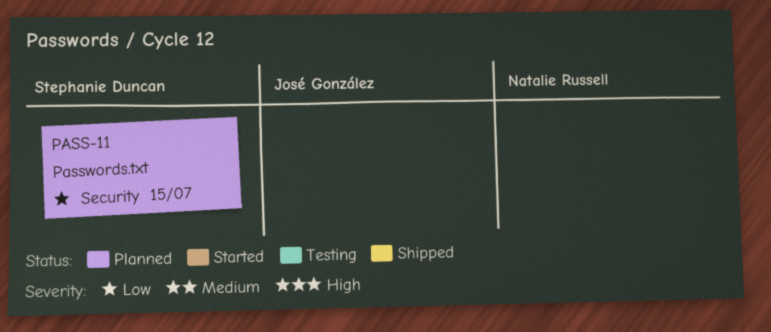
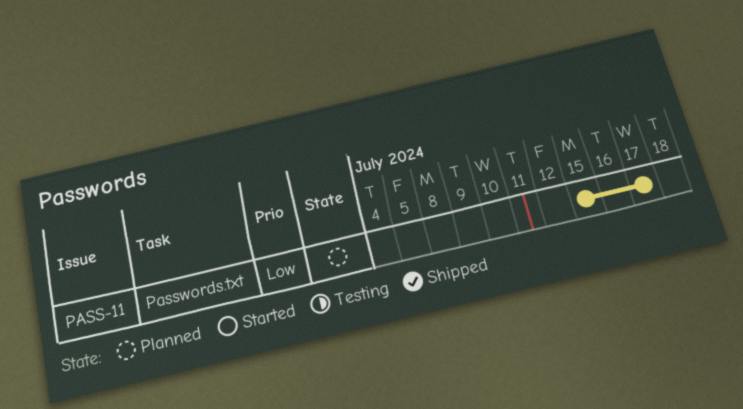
PASS-11, due: Jul 15 -> Jul 17

